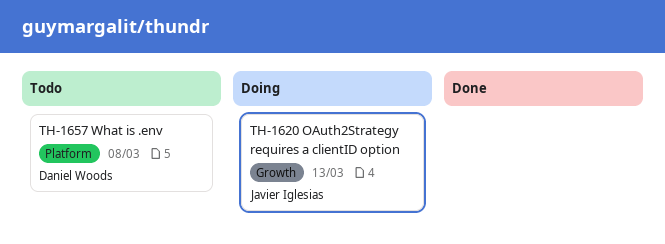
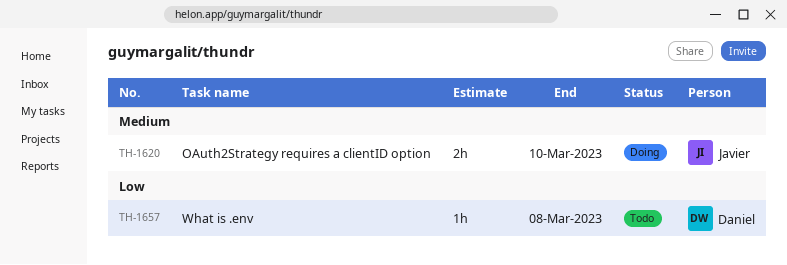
TH-1620, due: Mar 13 -> Mar 10

